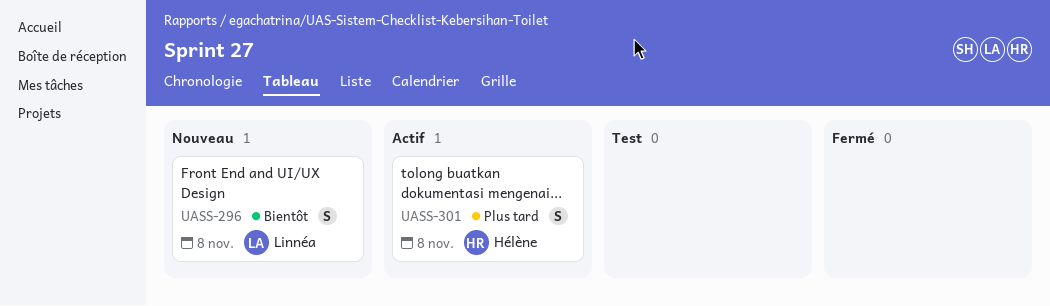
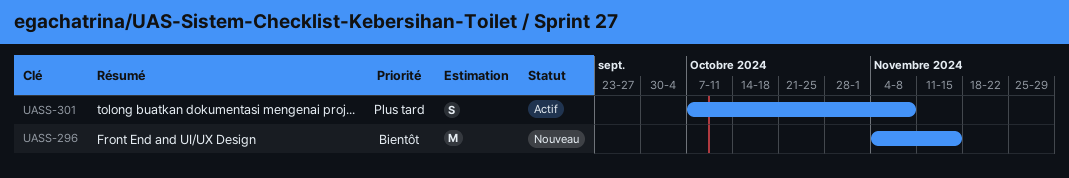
UASS-296, estimate: S -> M
UASS-296, due: Nov 8 -> Nov 15

